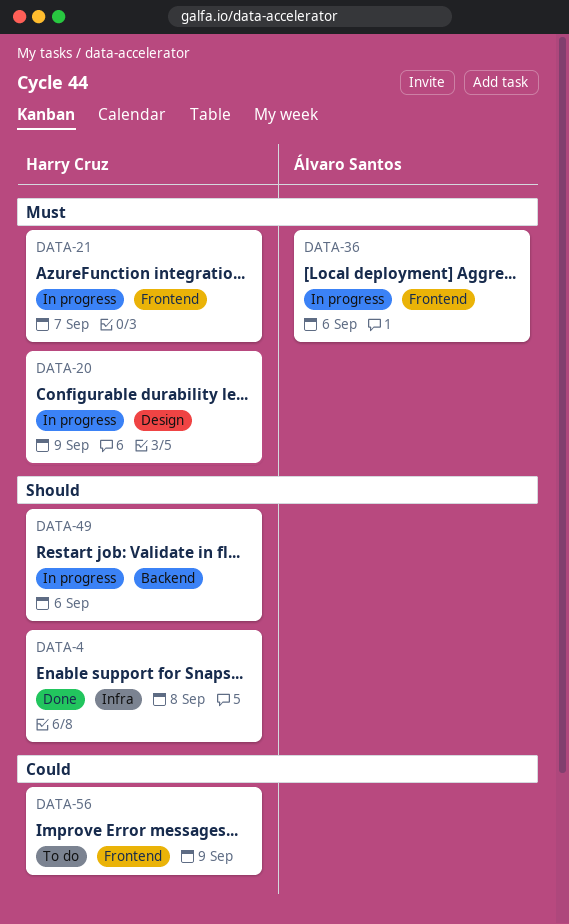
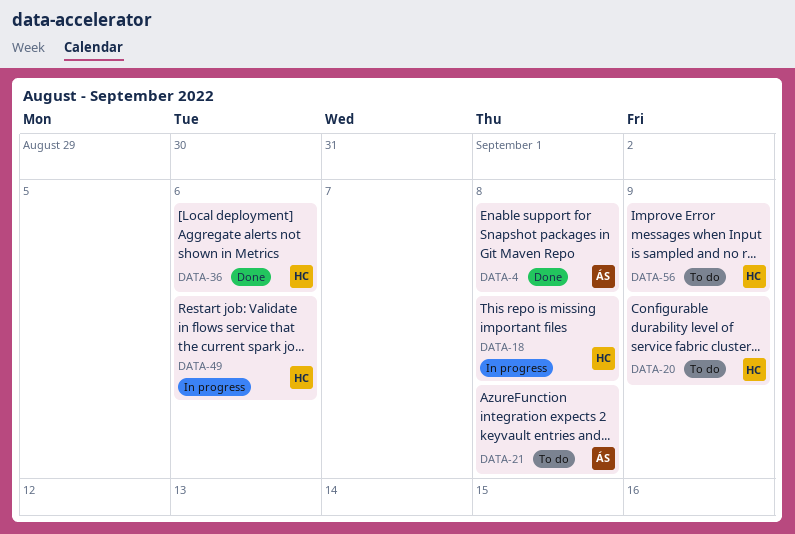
DATA-4, owner: Harry Cruz -> Álvaro Santos
DATA-18: none -> present
DATA-20, status: In progress -> To do
DATA-21, status: In progress -> To do
DATA-21, owner: Harry Cruz -> Álvaro Santos
DATA-21, due: Sep 7 -> Sep 8
DATA-36, status: In progress -> Done
DATA-36, owner: Álvaro Santos -> Harry Cruz

